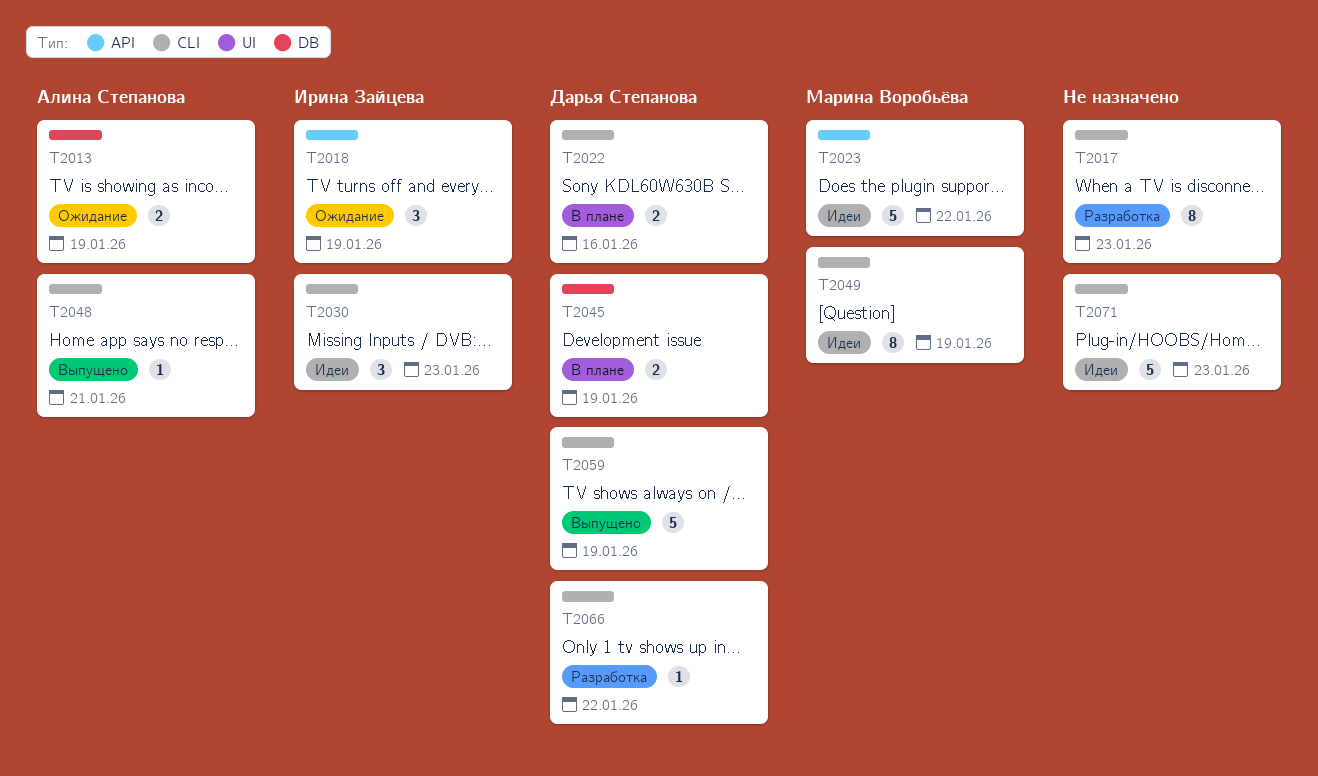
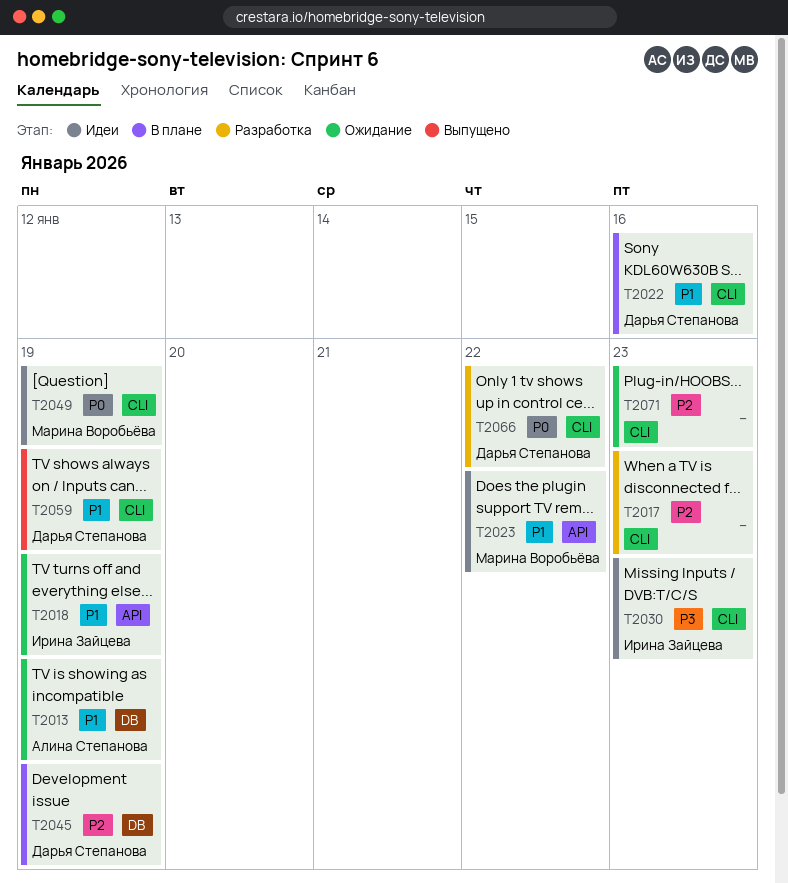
T2048: present -> none
T2071, status: Идеи -> Ожидание

